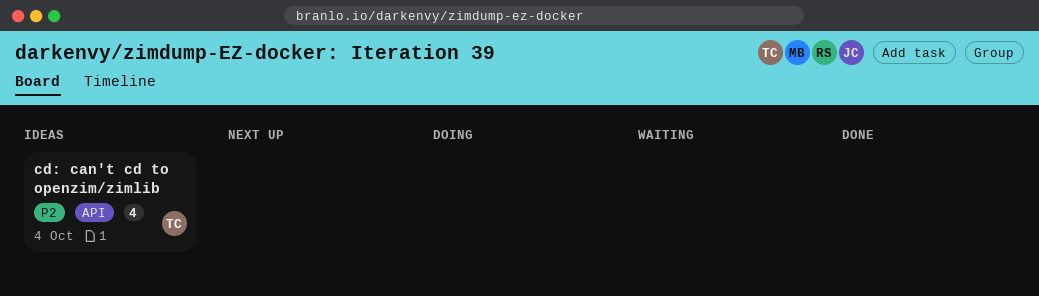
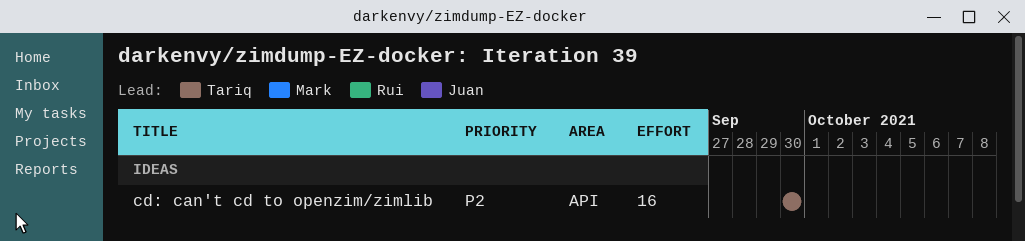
cd: can't cd to openzim/zimlib, estimate: 4 -> 16
cd: can't cd to openzim/zimlib, due: Oct 4 -> Sep 30

